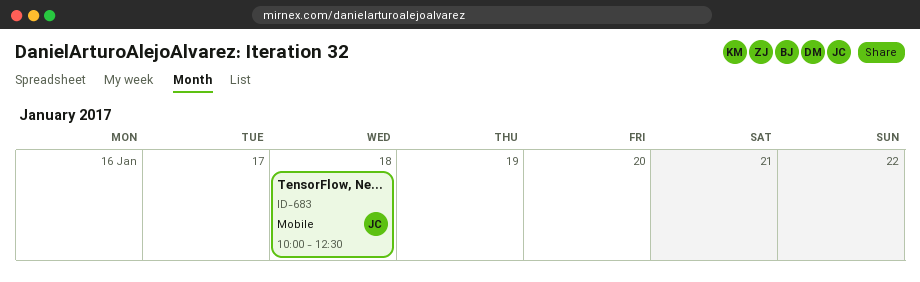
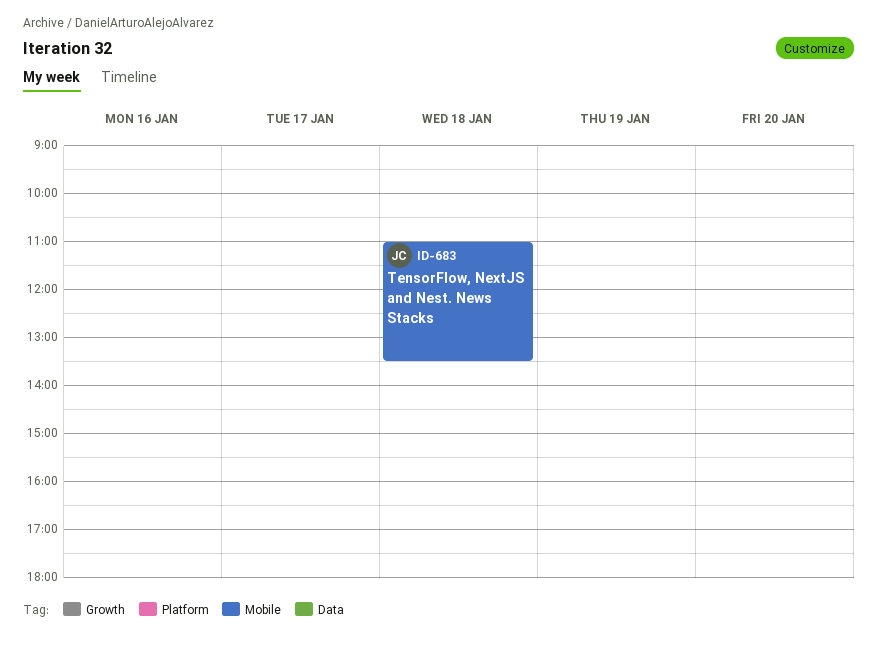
ID-683, begins: 10:00 -> 11:00
ID-683, ends: 12:30 -> 13:30

